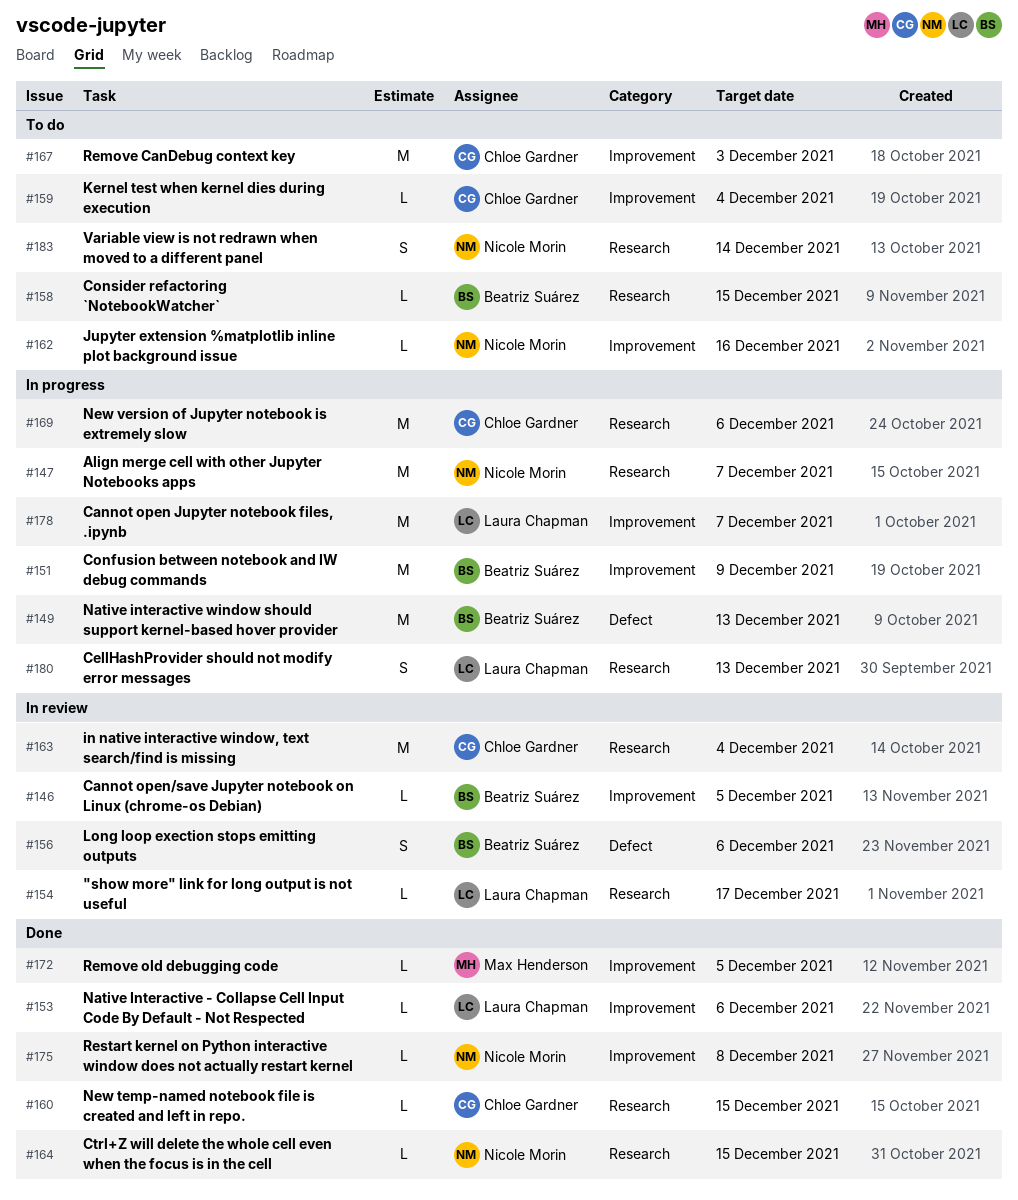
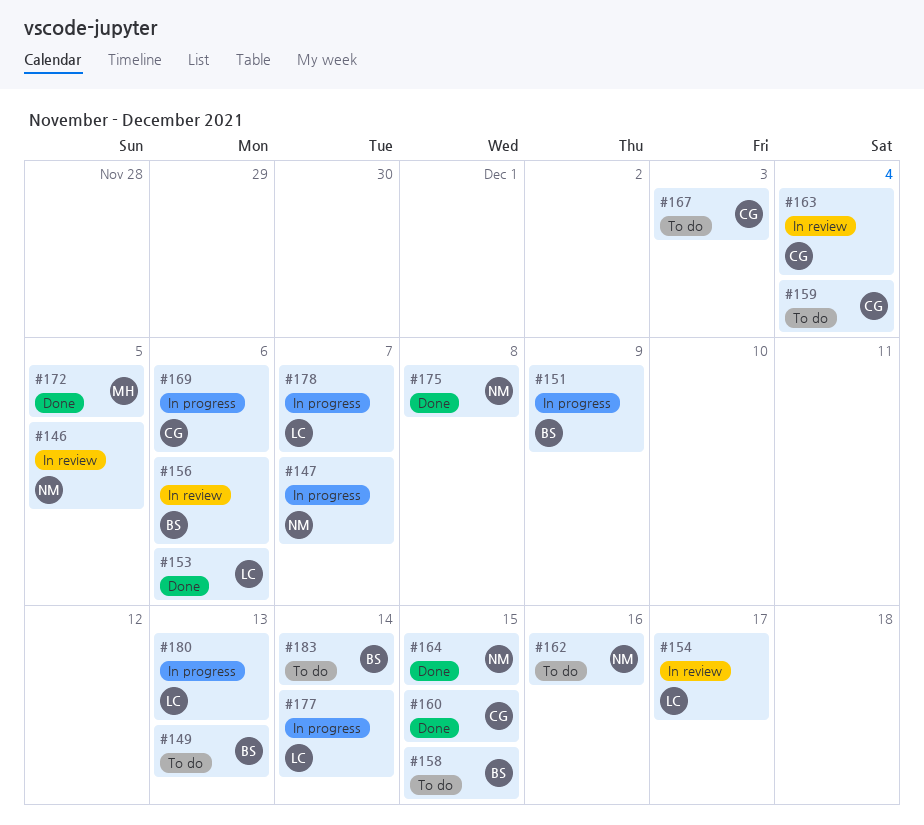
#146, owner: Beatriz Suárez -> Nicole Morin
#149, status: In progress -> To do
#177: none -> present
#183, owner: Nicole Morin -> Beatriz Suárez

